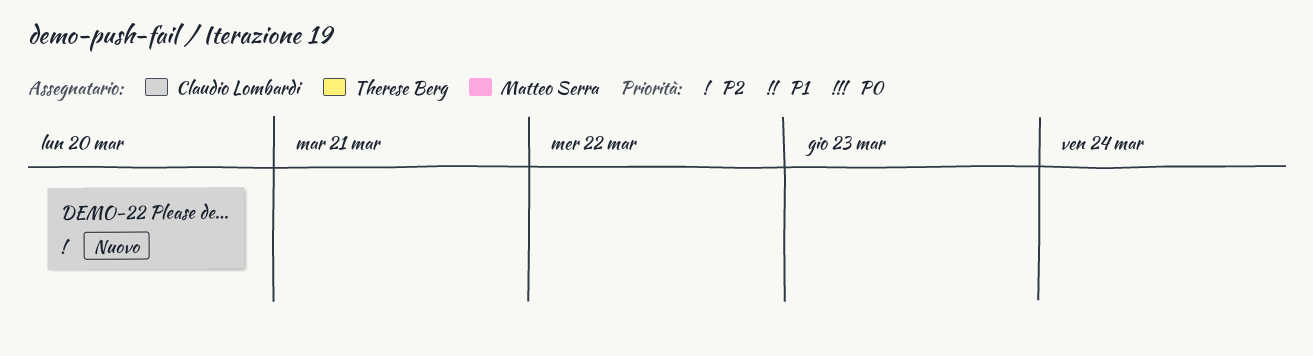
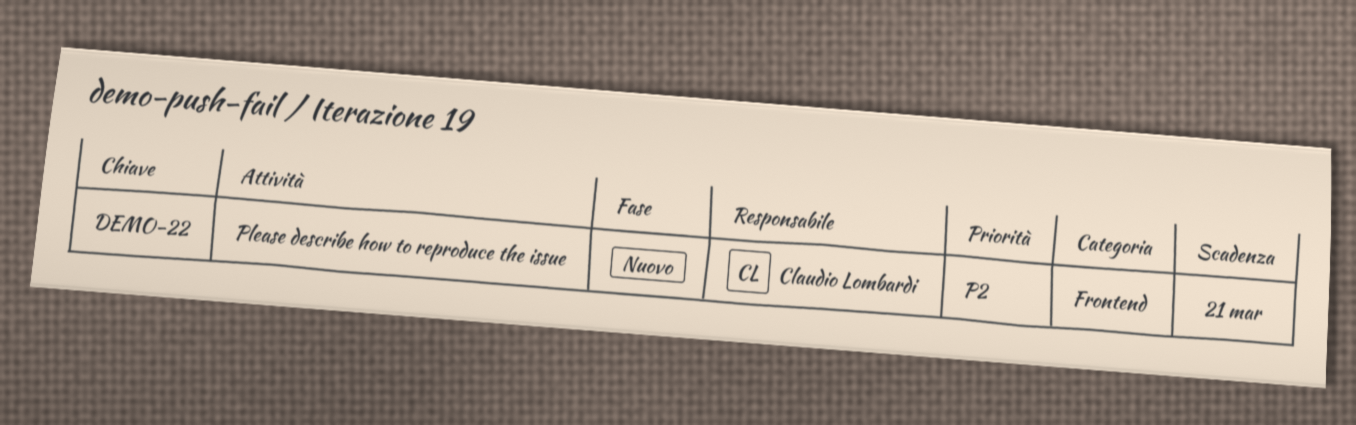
DEMO-22, due: Mar 20 -> Mar 21

